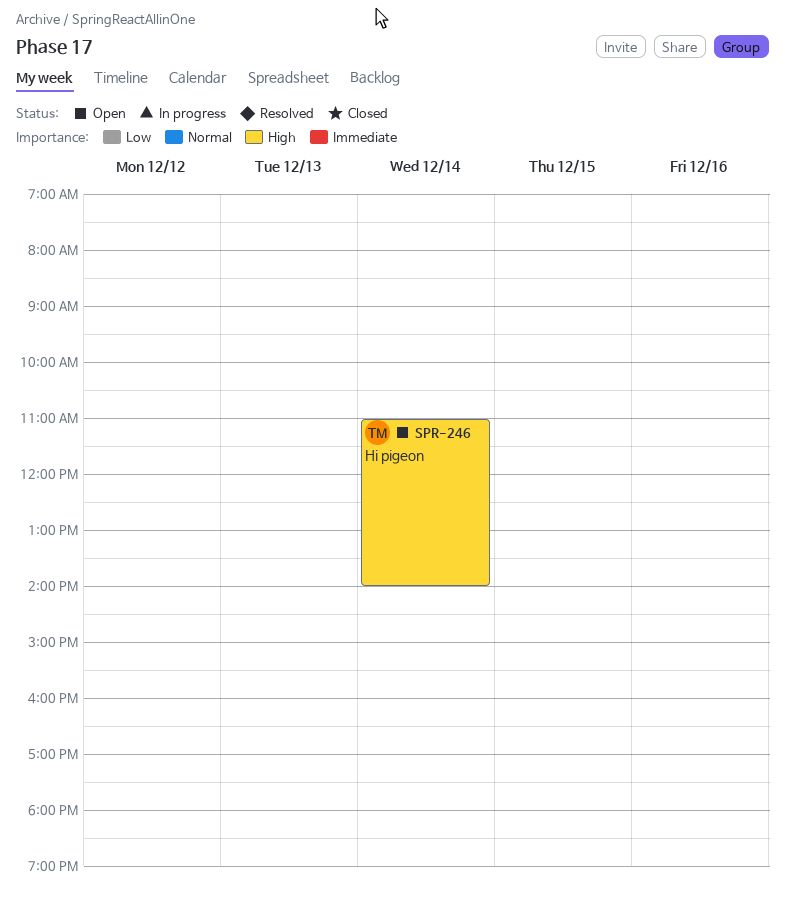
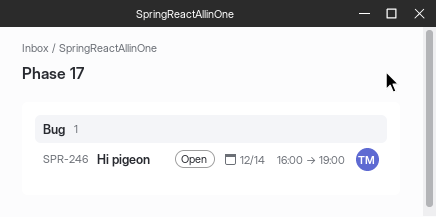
SPR-246, begins: 11:00 -> 16:00
SPR-246, ends: 14:00 -> 19:00

